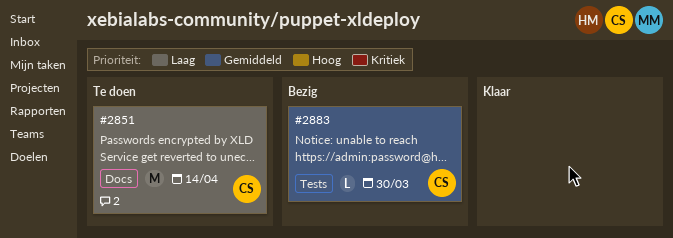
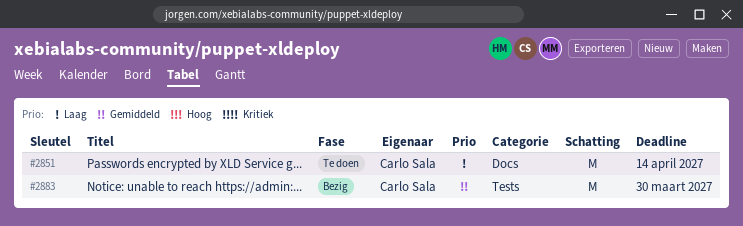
#2883, estimate: L -> M

